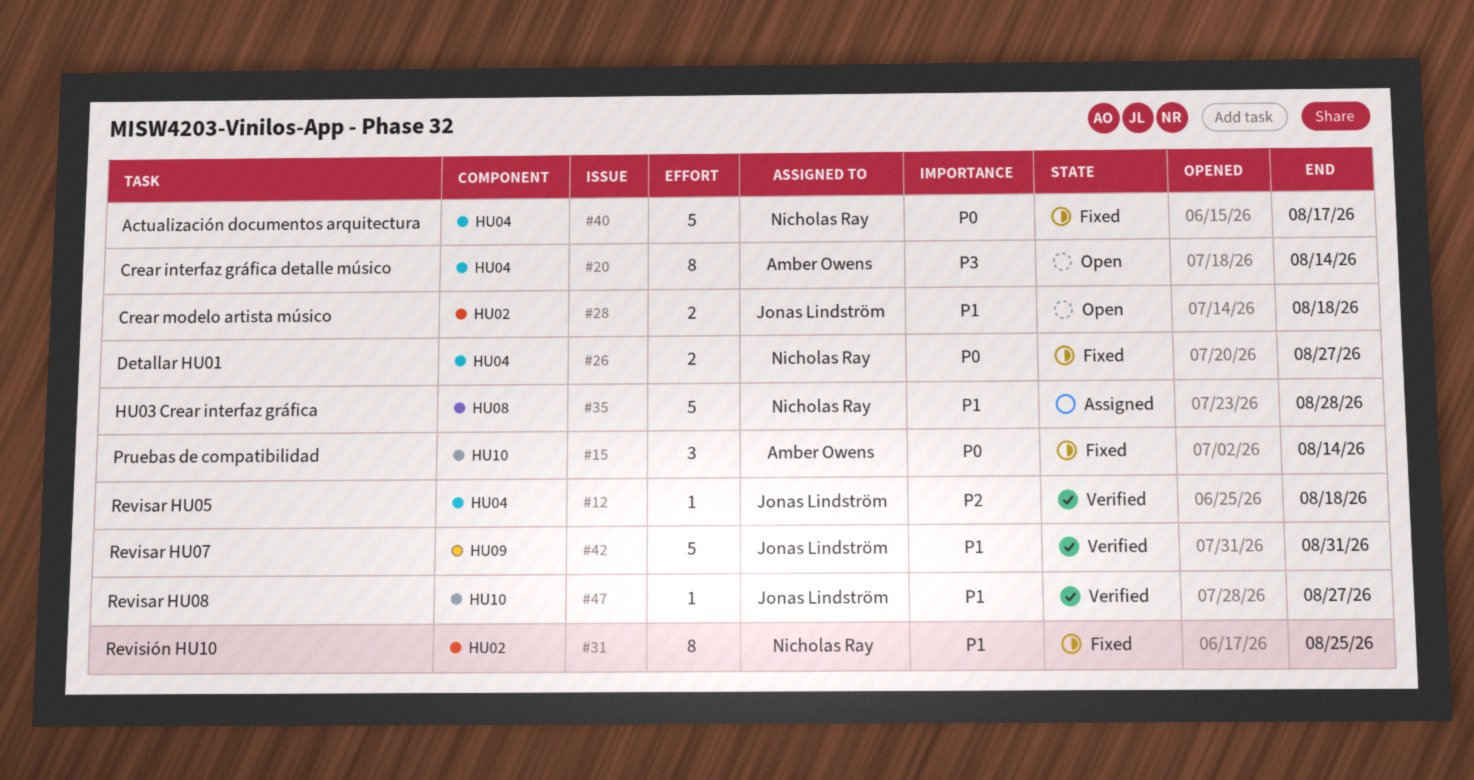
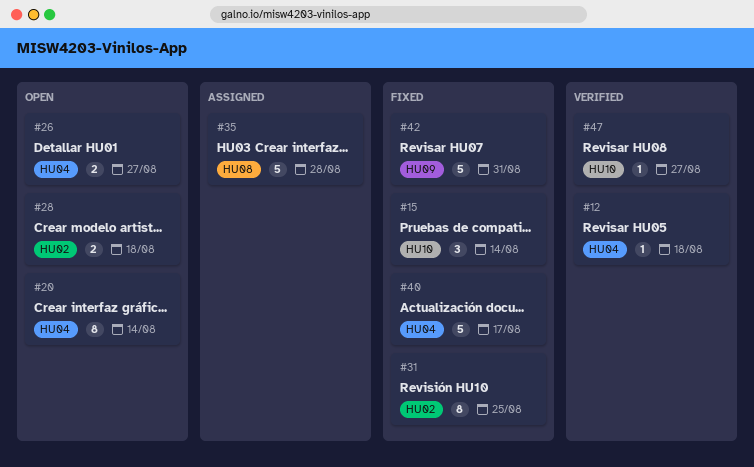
#26, status: Fixed -> Open
#42, status: Verified -> Fixed

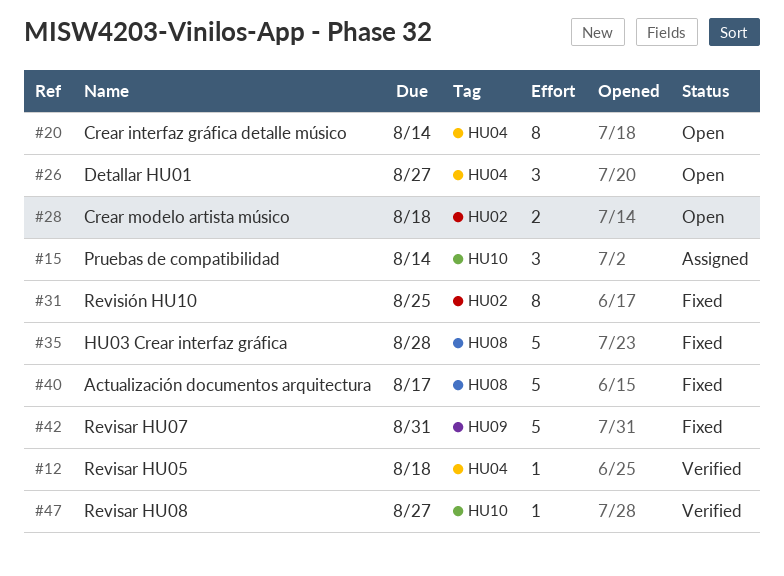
#15, status: Fixed -> Assigned
#26, estimate: 2 -> 3
#35, status: Assigned -> Fixed
#40, label: HU04 -> HU08

